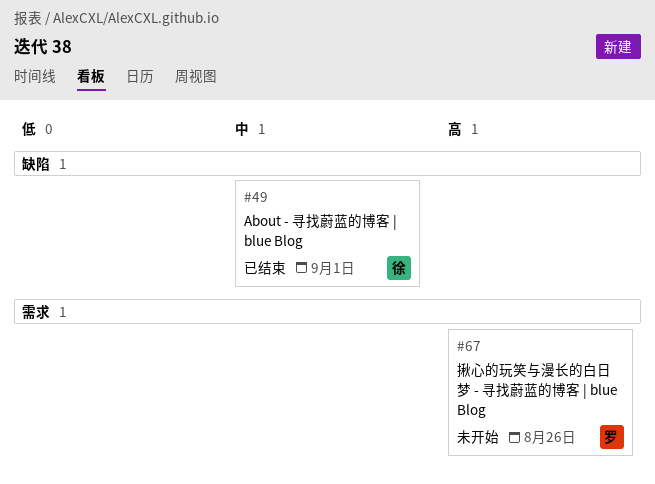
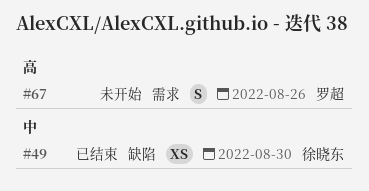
#49, due: Sep 1 -> Aug 30

